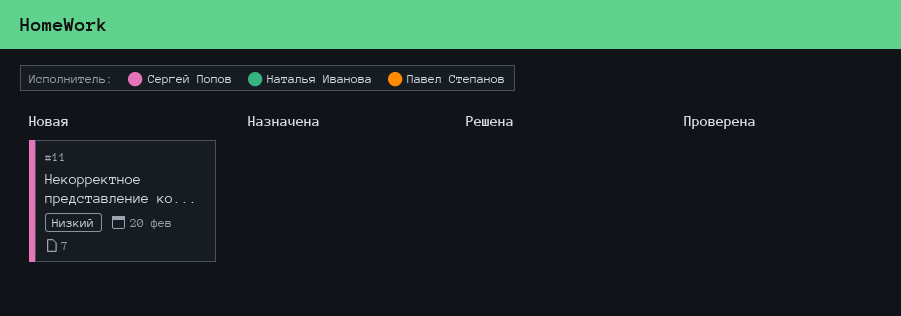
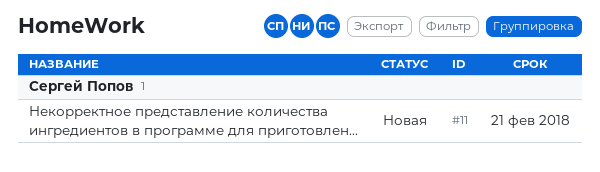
#11, due: Feb 20 -> Feb 21

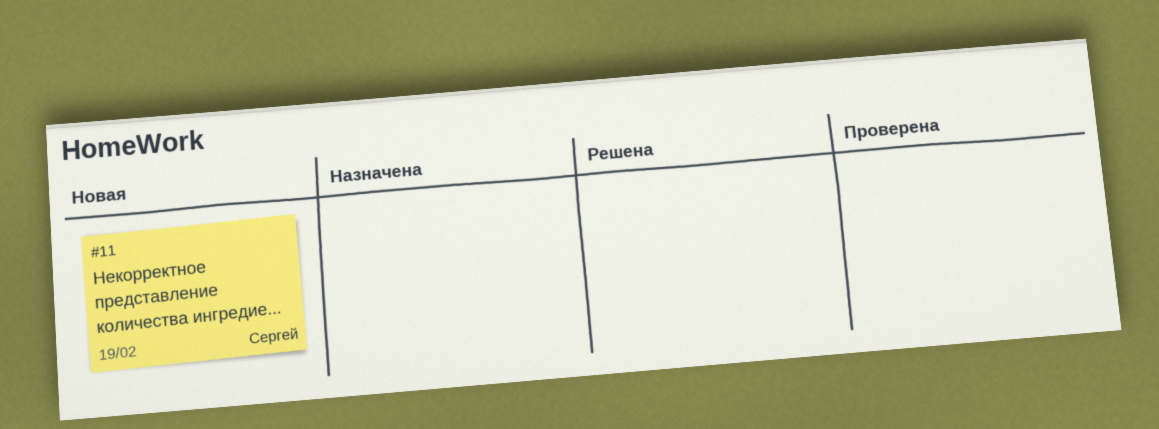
#11, due: Feb 21 -> Feb 19

